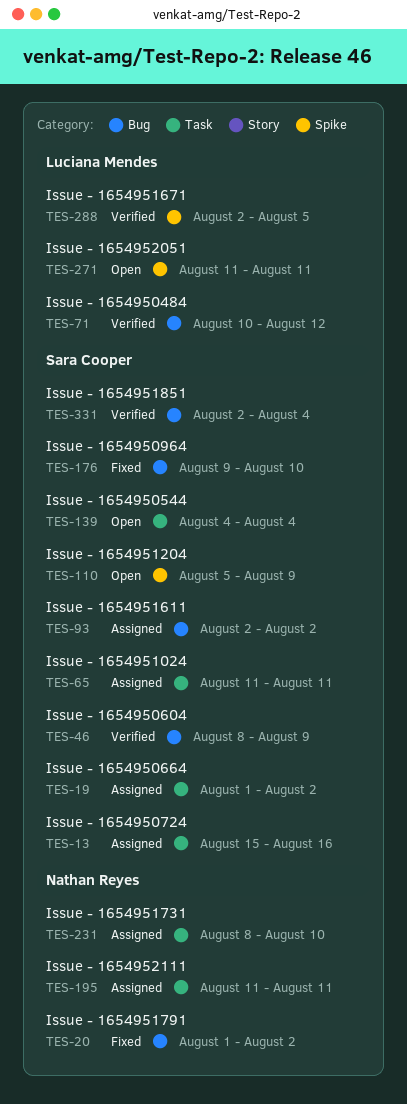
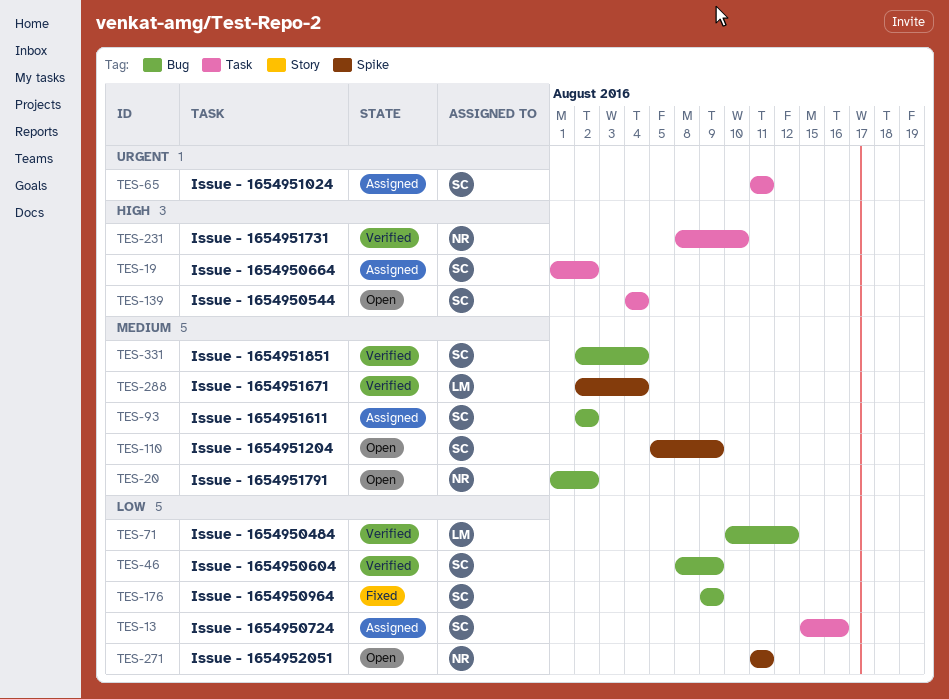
TES-20, status: Fixed -> Open
TES-176, due: Aug 10 -> Aug 9
TES-195: present -> none
TES-231, status: Assigned -> Verified
TES-271, owner: Luciana Mendes -> Nathan Reyes
TES-288, due: Aug 5 -> Aug 4

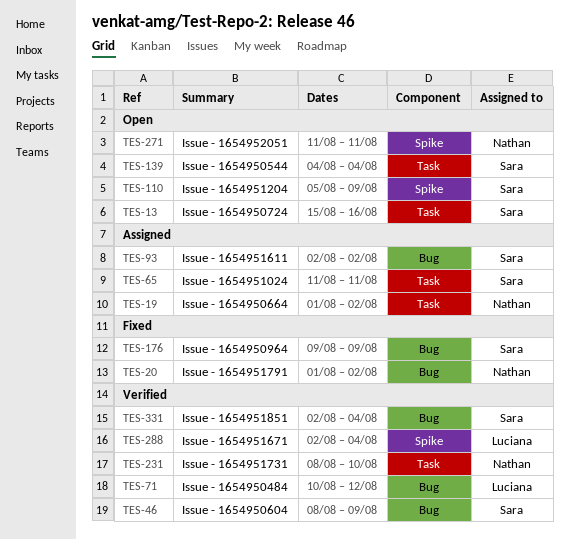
TES-13, status: Assigned -> Open
TES-19, owner: Sara -> Nathan
TES-20, status: Open -> Fixed

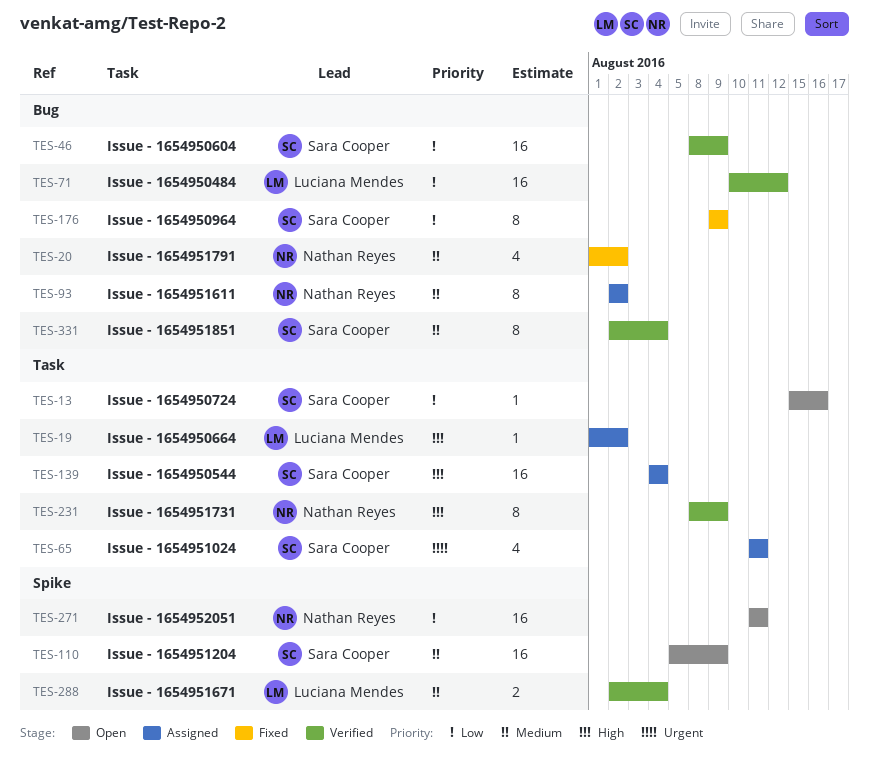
TES-19, owner: Nathan Reyes -> Luciana Mendes
TES-93, owner: Sara Cooper -> Nathan Reyes
TES-139, status: Open -> Assigned
TES-231, due: Aug 10 -> Aug 9

